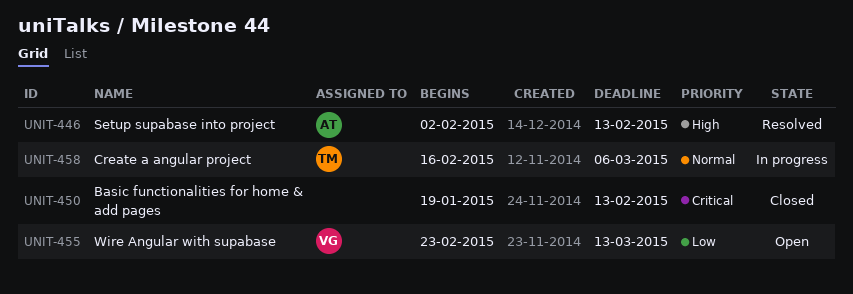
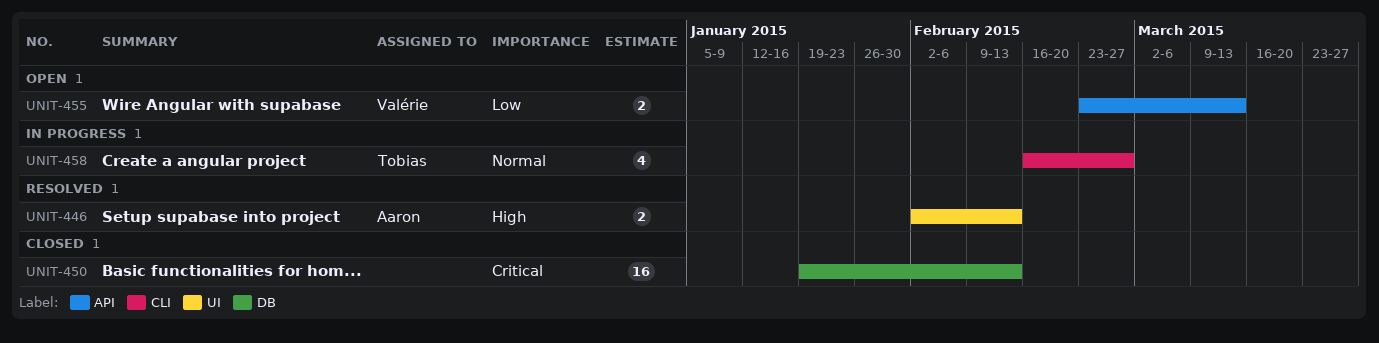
UNIT-458, due: Mar 6 -> Feb 27

